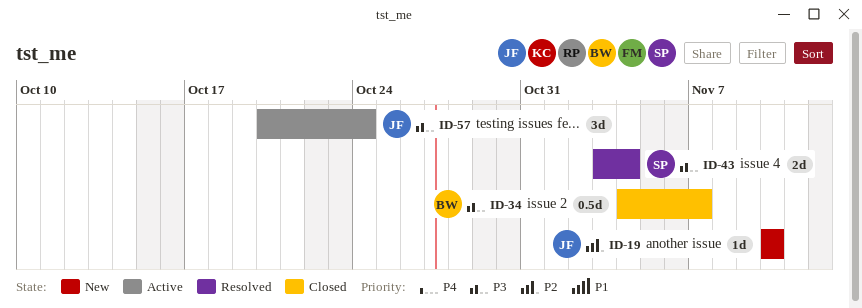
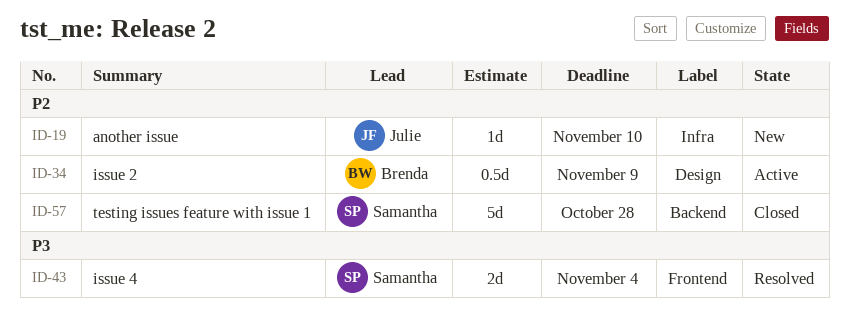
ID-34, status: Closed -> Active
ID-34, priority: P3 -> P2
ID-34, due: Nov 7 -> Nov 9
ID-57, status: Active -> Closed
ID-57, owner: Julie -> Samantha
ID-57, priority: P3 -> P2
ID-57, estimate: 3d -> 5d
ID-57, due: Oct 24 -> Oct 28

